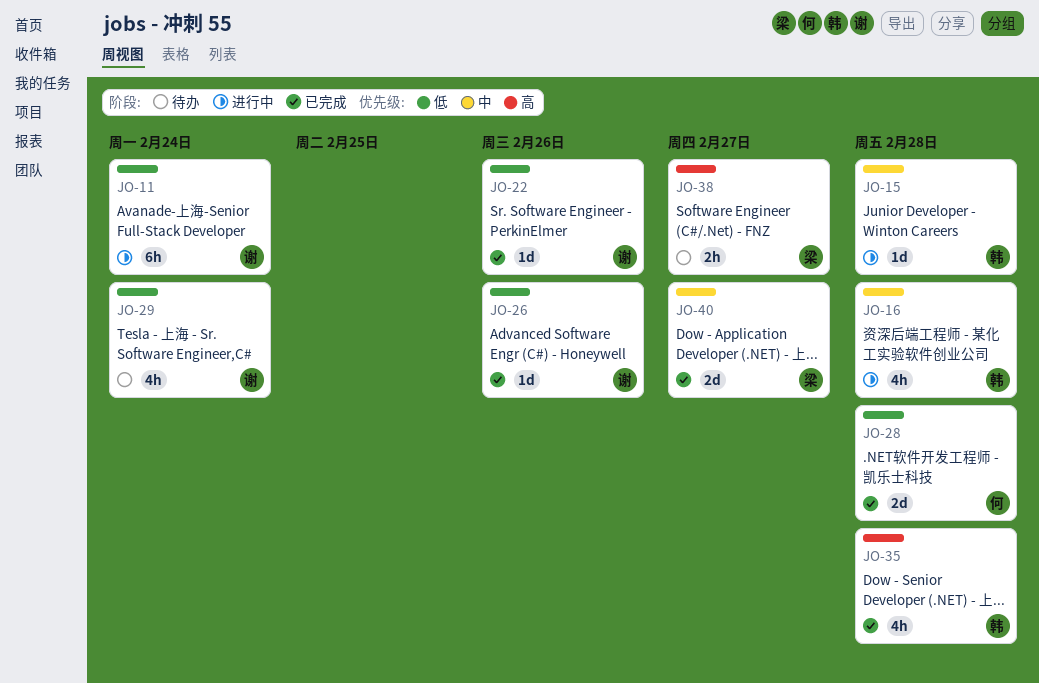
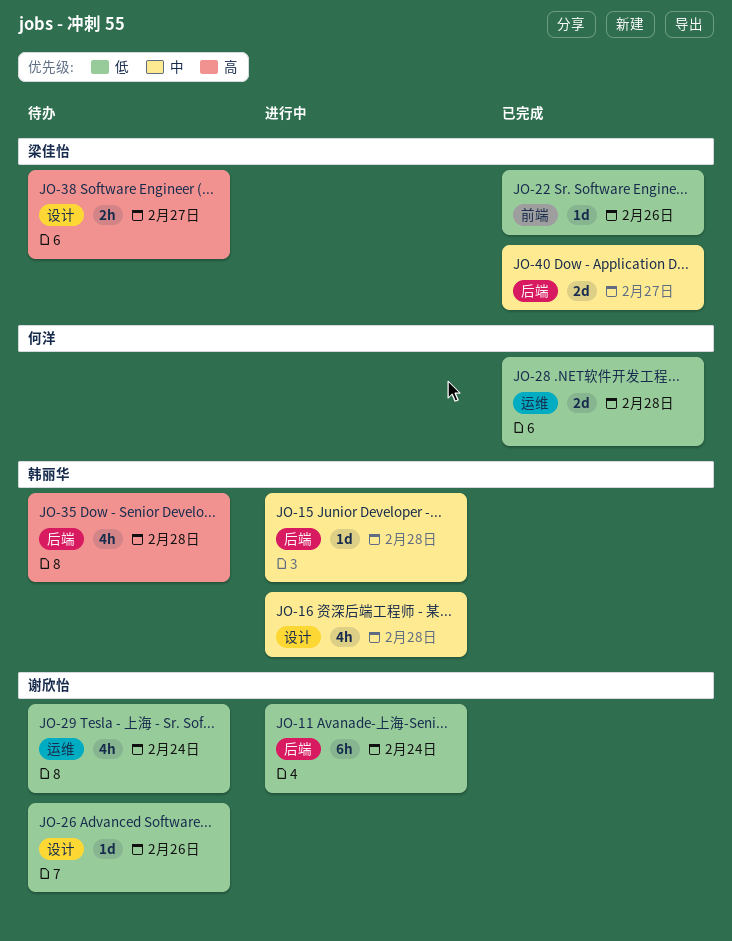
JO-22, owner: 谢欣怡 -> 梁佳怡
JO-26, status: 已完成 -> 待办
JO-35, status: 已完成 -> 待办

